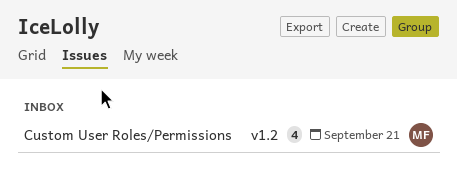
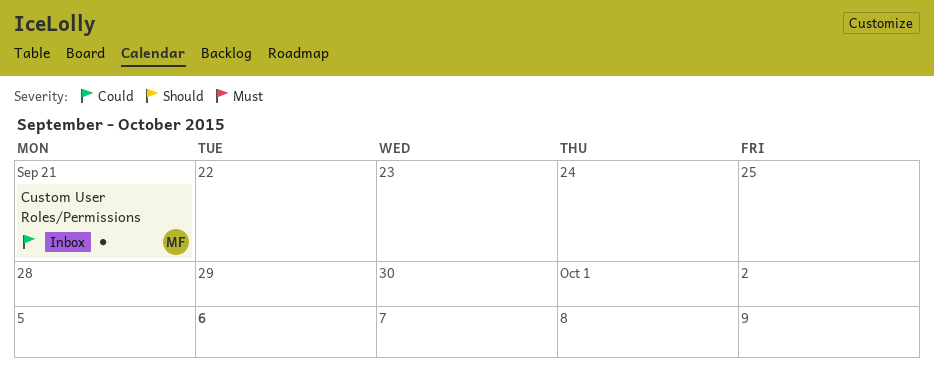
Custom User Roles/Permissions, estimate: 4 -> 1

